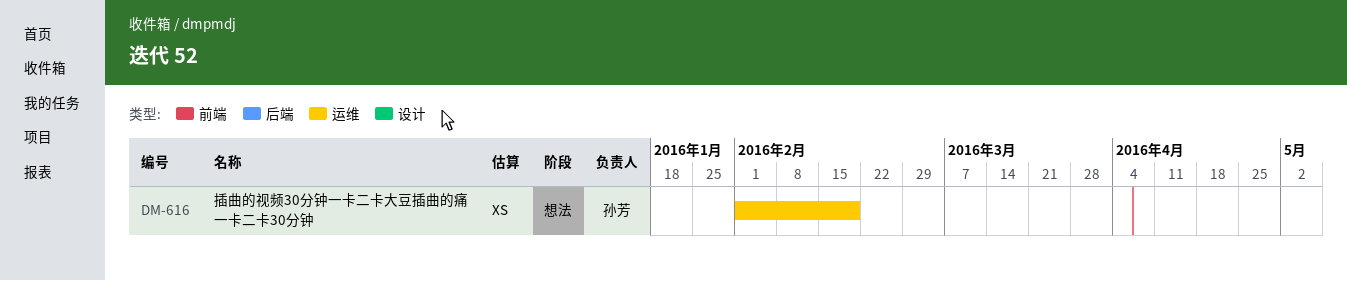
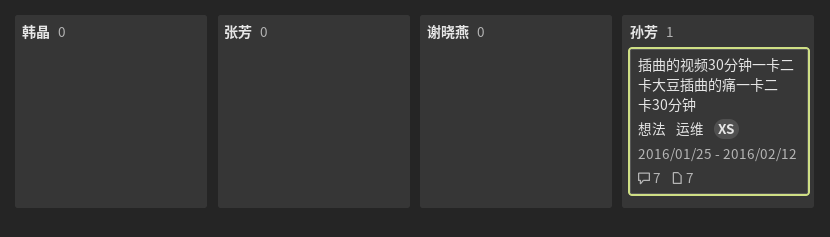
插曲的视频30分钟一卡二卡大豆插曲的痛一卡二卡30分钟, start: Feb 1 -> Jan 25
插曲的视频30分钟一卡二卡大豆插曲的痛一卡二卡30分钟, due: Feb 19 -> Feb 12

